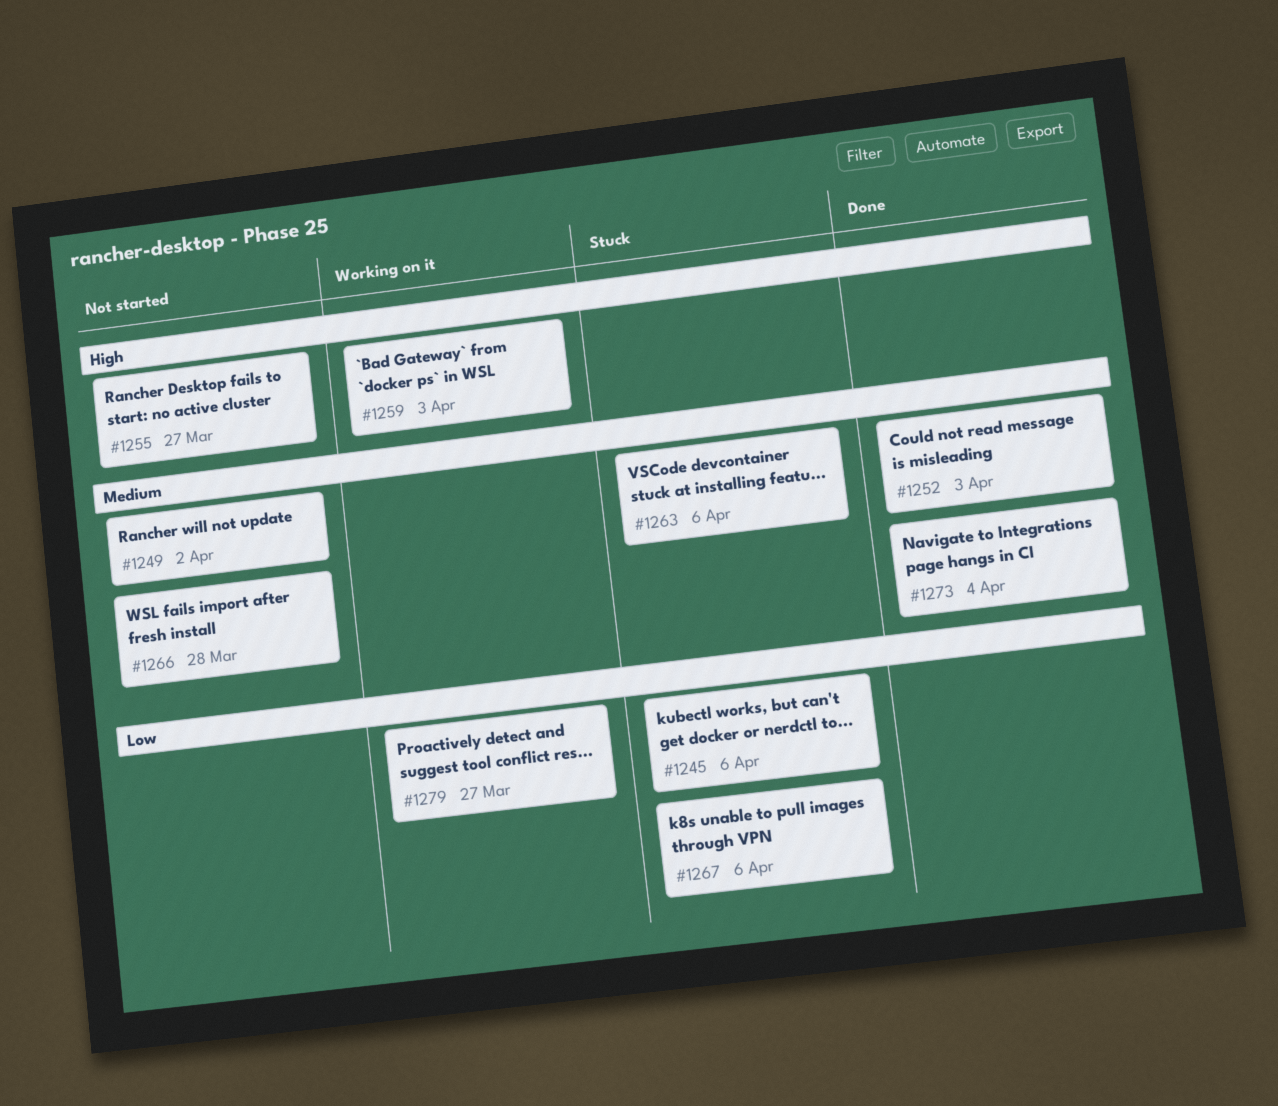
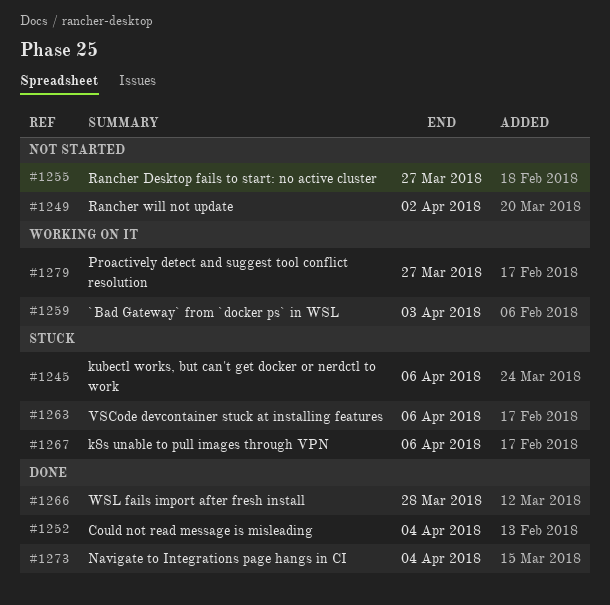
#1252, due: Apr 3 -> Apr 4
#1266, status: Not started -> Done

